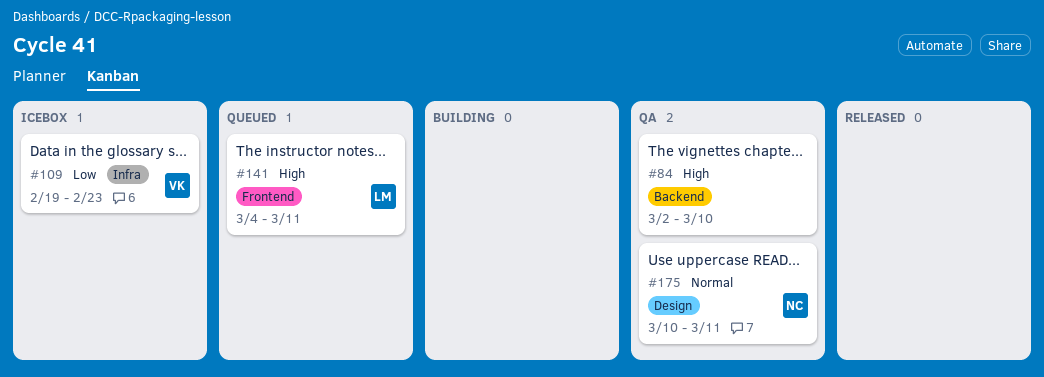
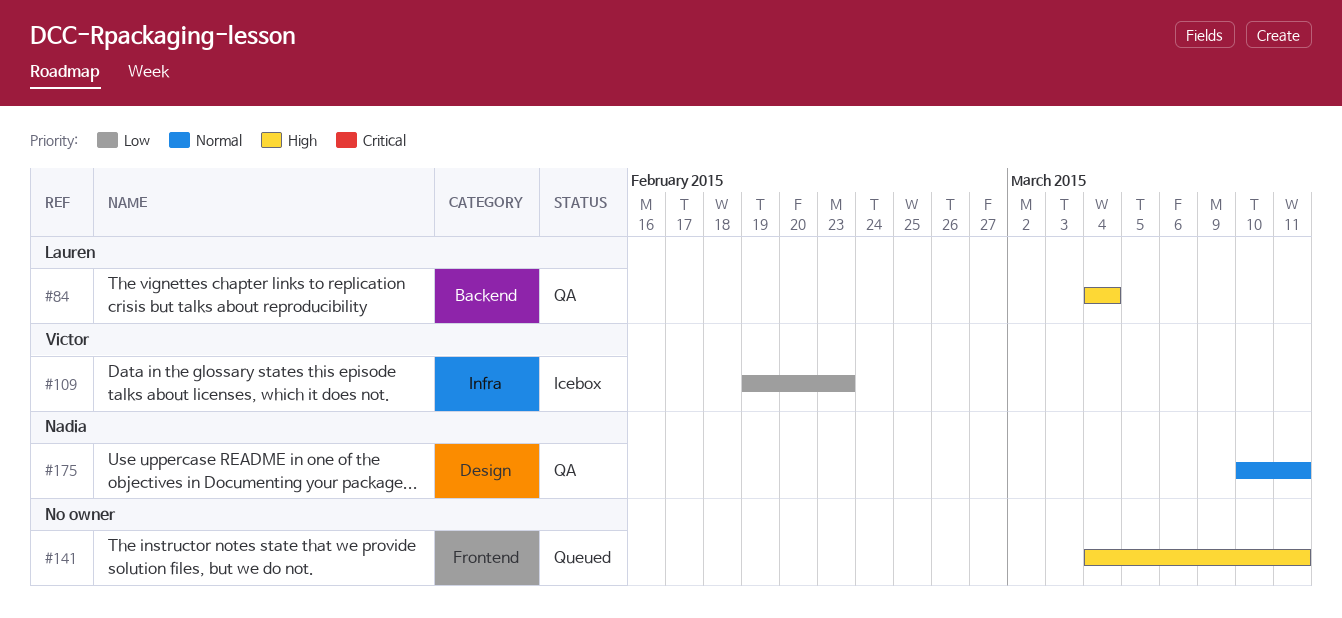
#84, owner: none -> Lauren
#84, start: Mar 2 -> Mar 4
#84, due: Mar 10 -> Mar 4
#141, owner: Lauren -> none

